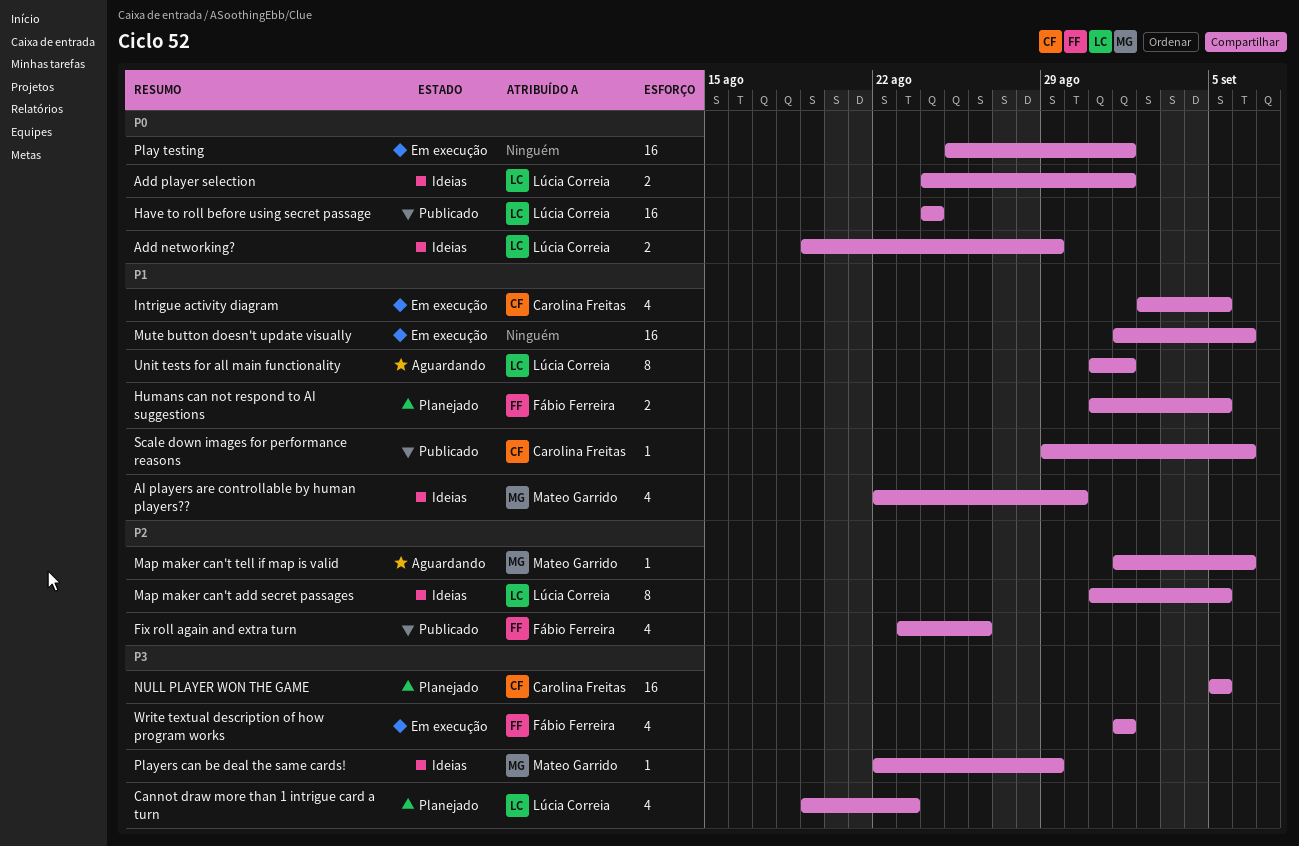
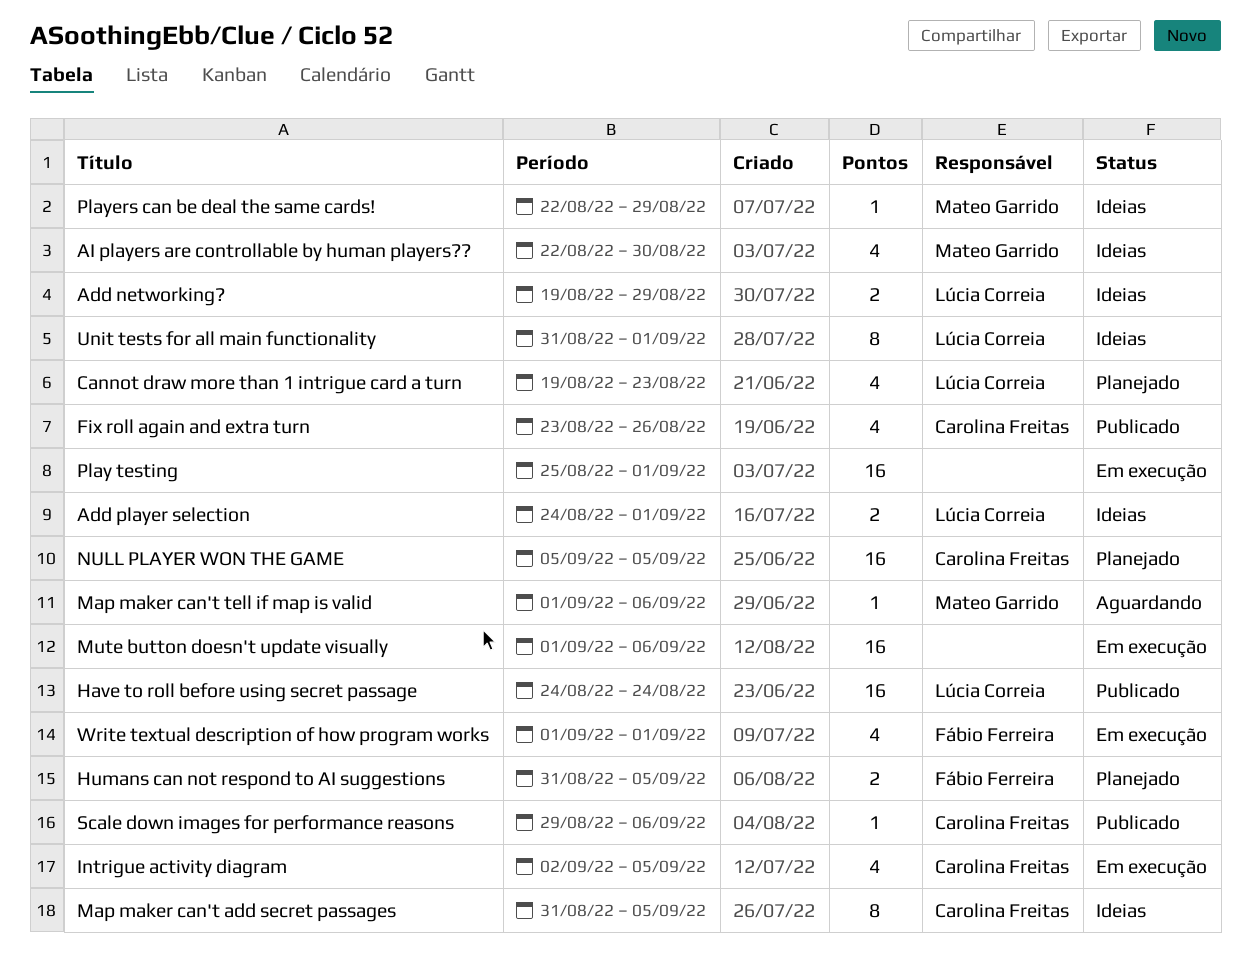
Fix roll again and extra turn, owner: Fábio Ferreira -> Carolina Freitas
Map maker can't add secret passages, owner: Lúcia Correia -> Carolina Freitas
Unit tests for all main functionality, status: Aguardando -> Ideias

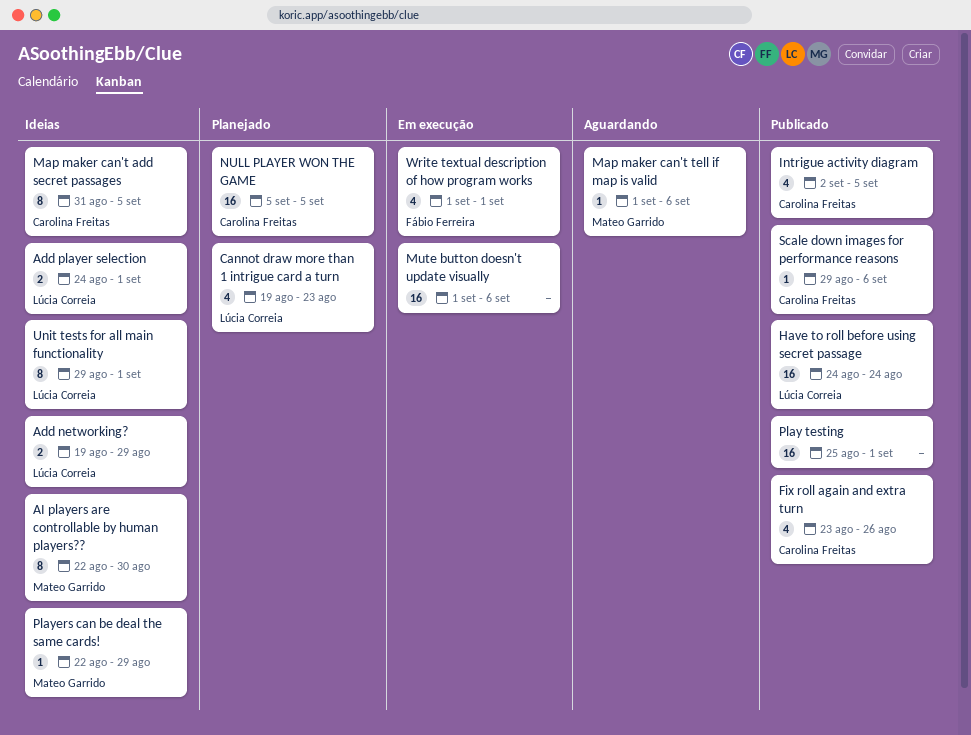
AI players are controllable by human players??, estimate: 4 -> 8
Humans can not respond to AI suggestions: present -> none
Intrigue activity diagram, status: Em execução -> Publicado
Play testing, status: Em execução -> Publicado
Unit tests for all main functionality, start: Aug 31 -> Aug 29

